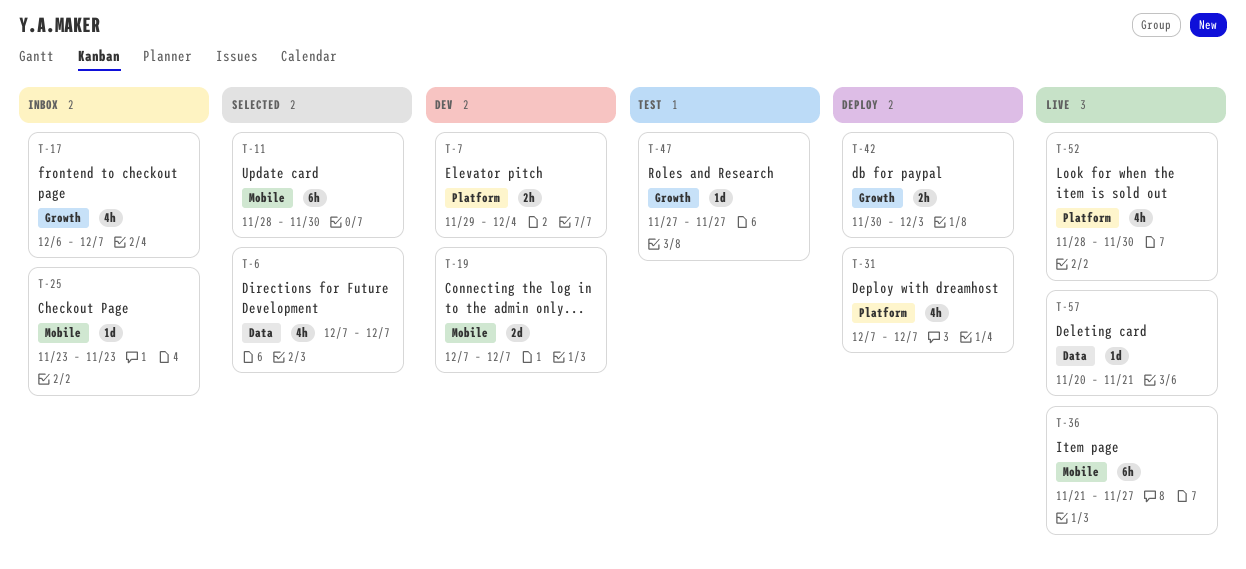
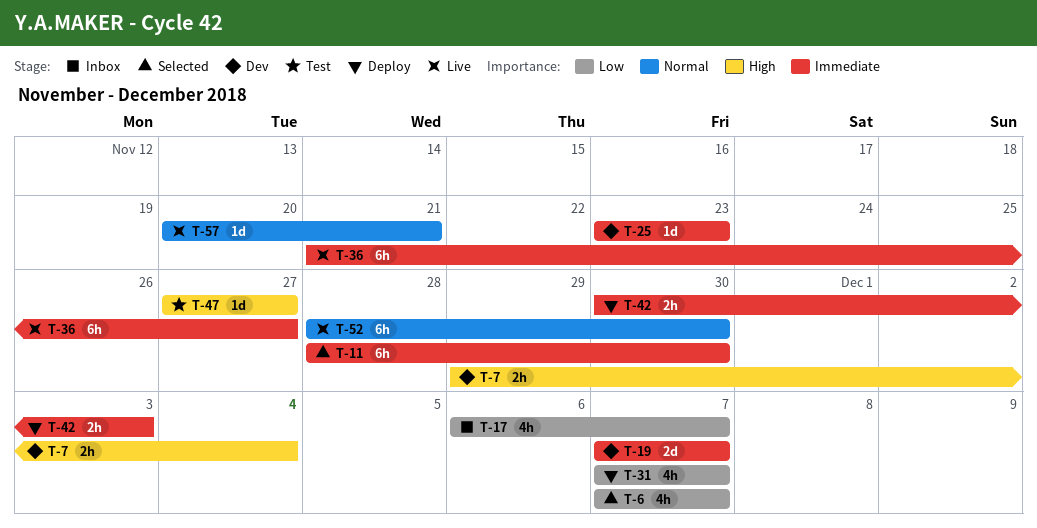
T-25, status: Inbox -> Dev
T-52, estimate: 4h -> 6h

